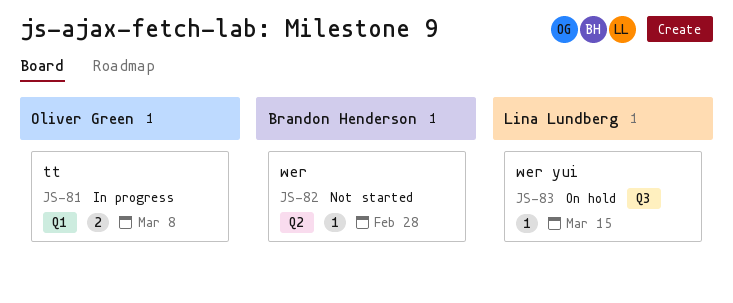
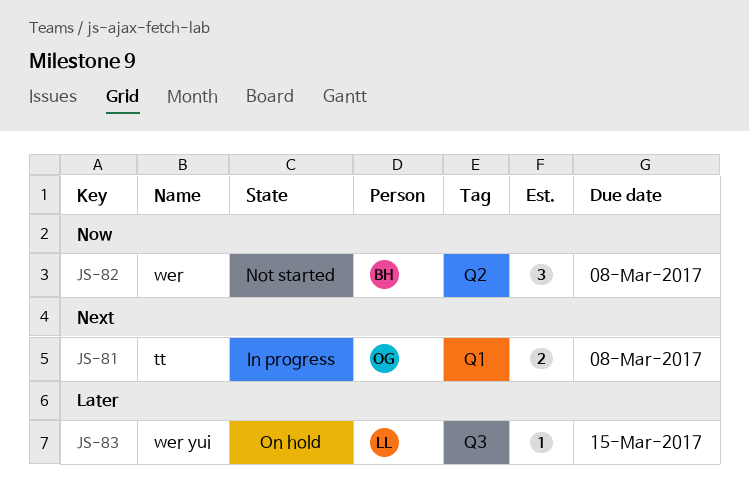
JS-82, estimate: 1 -> 3
JS-82, due: Feb 28 -> Mar 8

